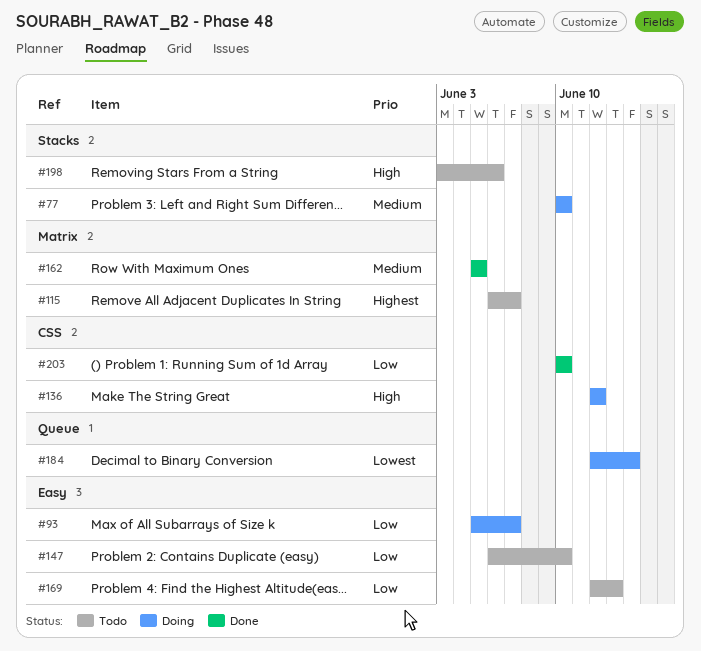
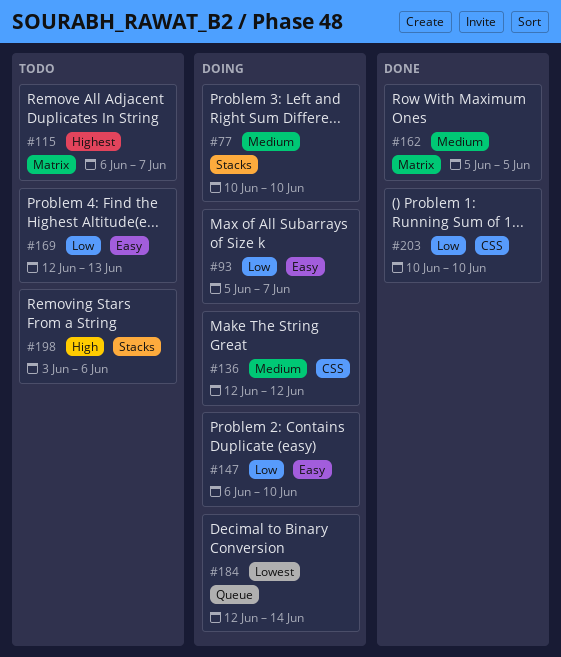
#136, priority: High -> Medium
#147, status: Todo -> Doing

